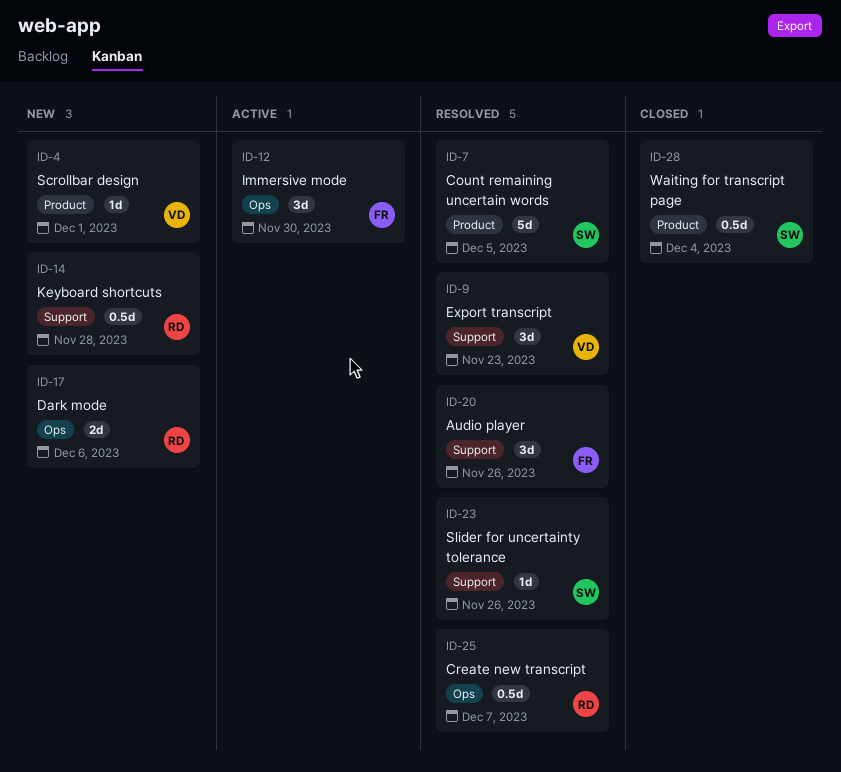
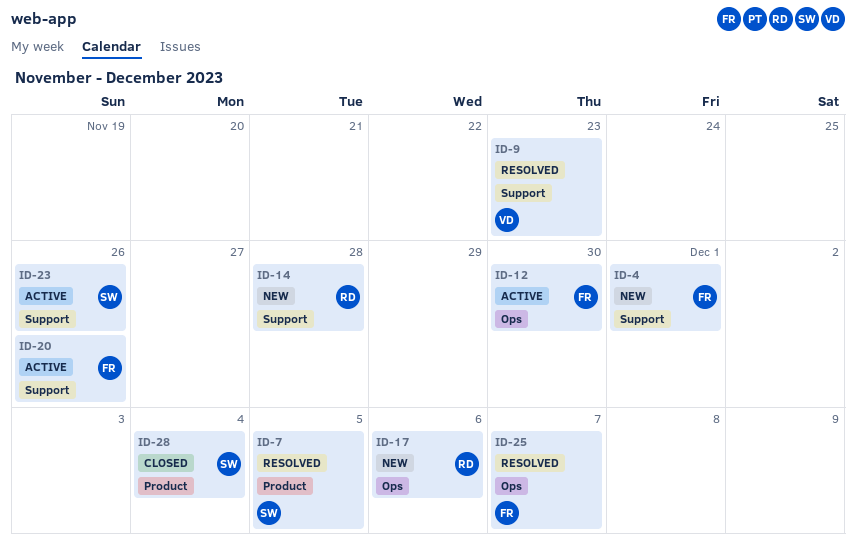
ID-4, owner: VD -> FR
ID-4, label: Product -> Support
ID-20, status: Resolved -> Active
ID-23, status: Resolved -> Active
ID-25, owner: RD -> FR

